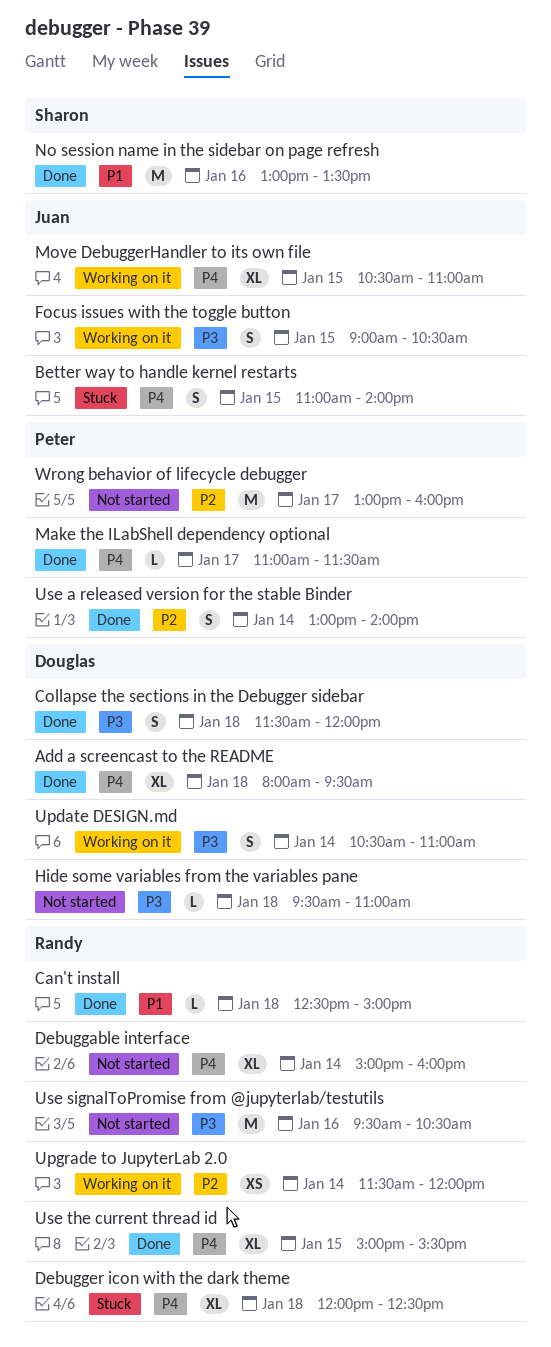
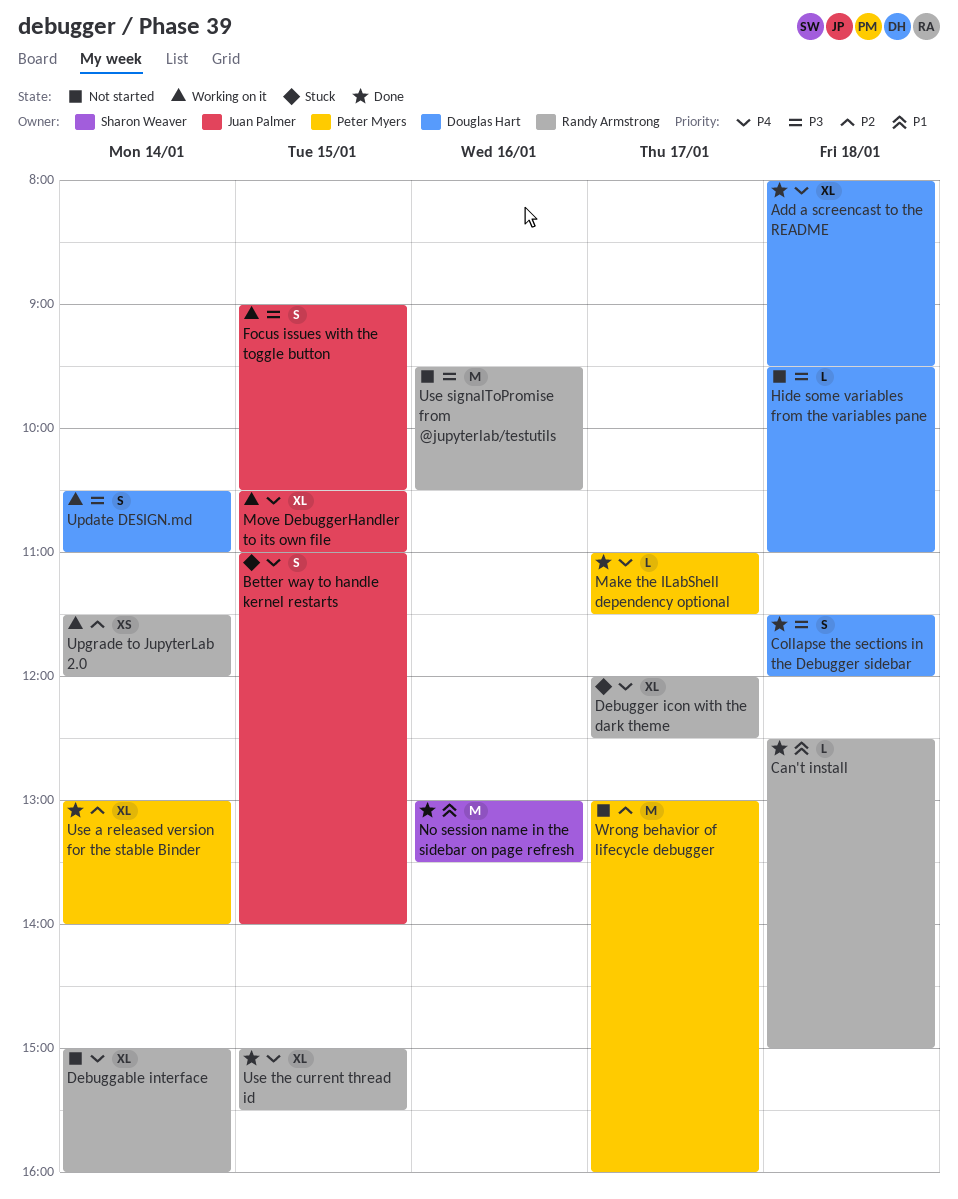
Debugger icon with the dark theme, day: Jan 18 -> Jan 17
Use a released version for the stable Binder, estimate: S -> XL

